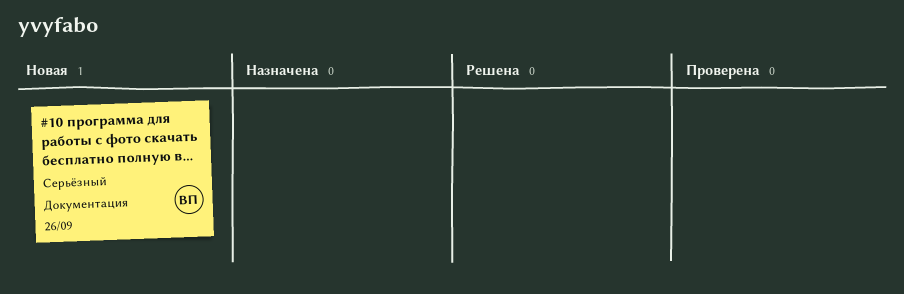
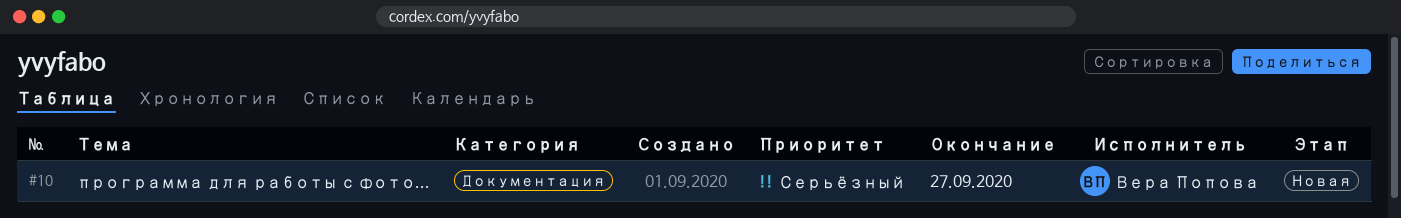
#10, due: Sep 26 -> Sep 27

